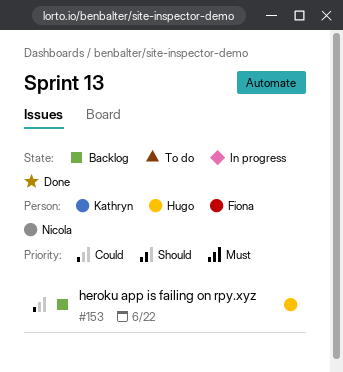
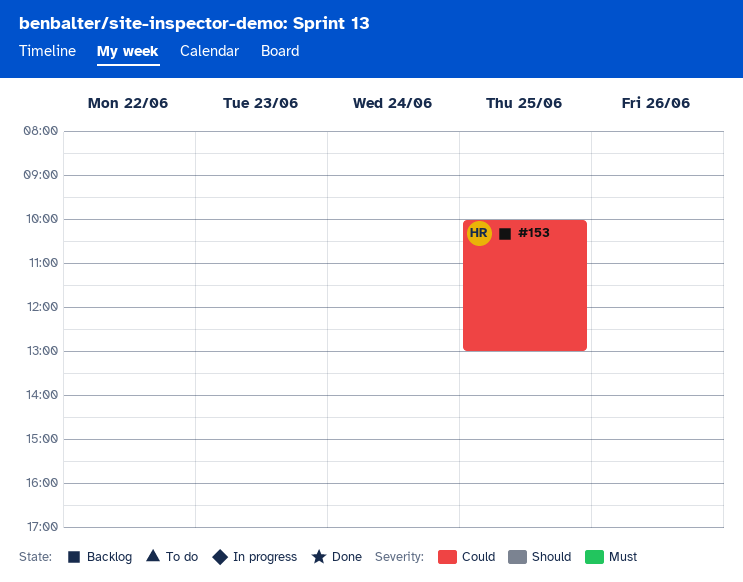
#153, day: Jun 22 -> Jun 25

